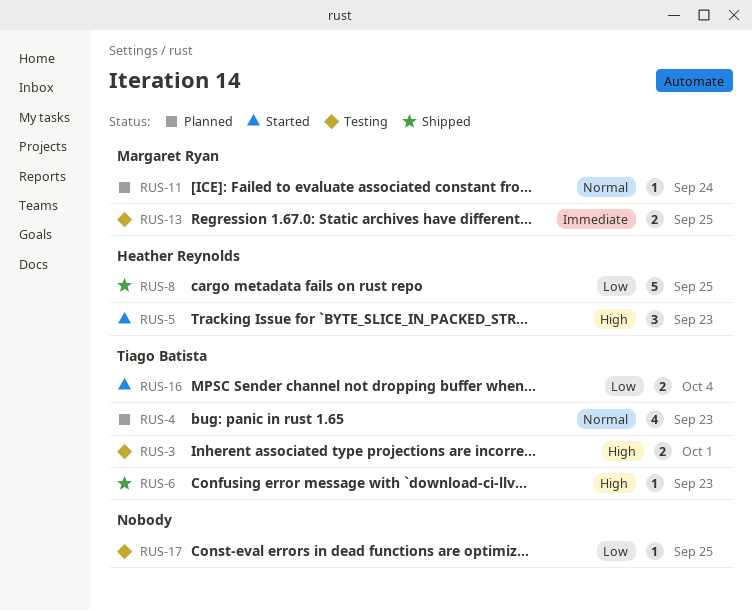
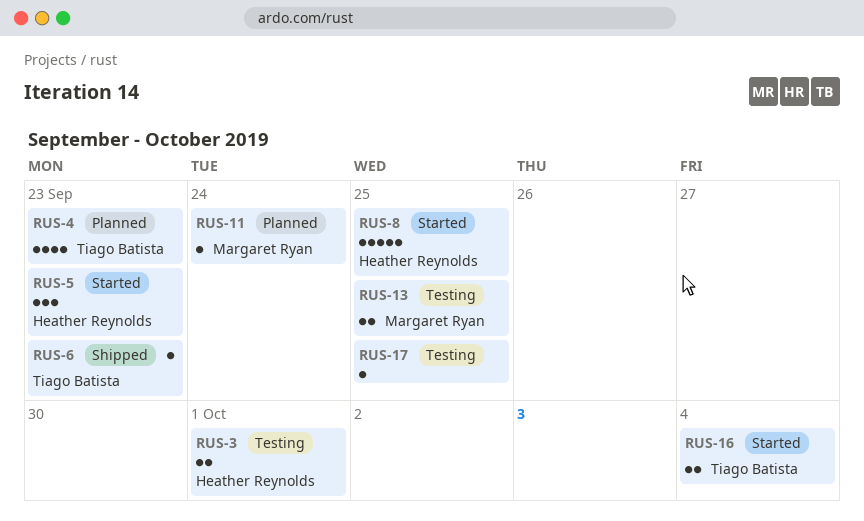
RUS-3, owner: Tiago Batista -> Heather Reynolds
RUS-8, status: Shipped -> Started

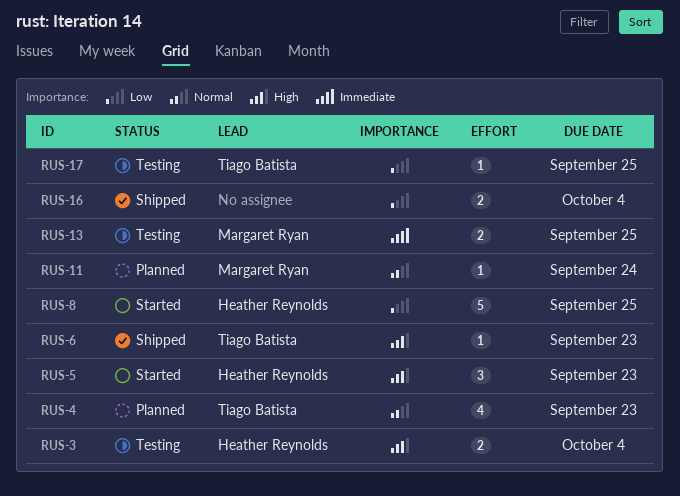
RUS-3, due: Oct 1 -> Oct 4
RUS-16, status: Started -> Shipped
RUS-16, owner: Tiago Batista -> none
RUS-17, owner: none -> Tiago Batista

